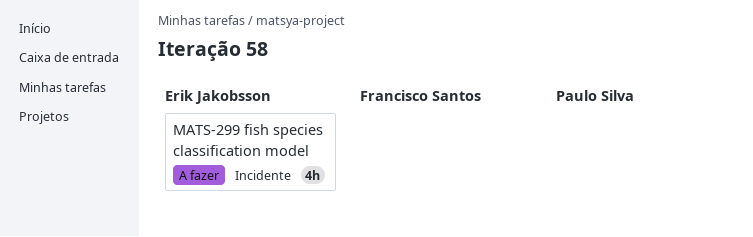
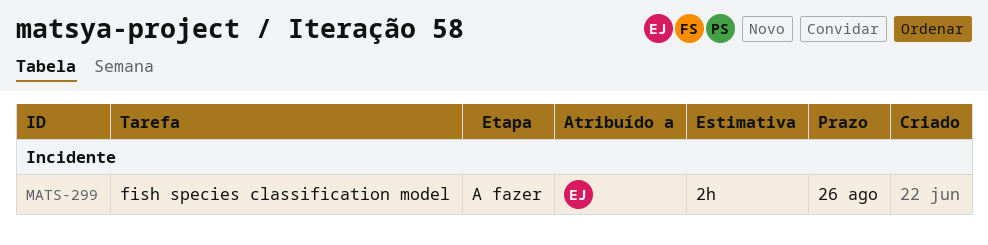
MATS-299, estimate: 4h -> 2h

